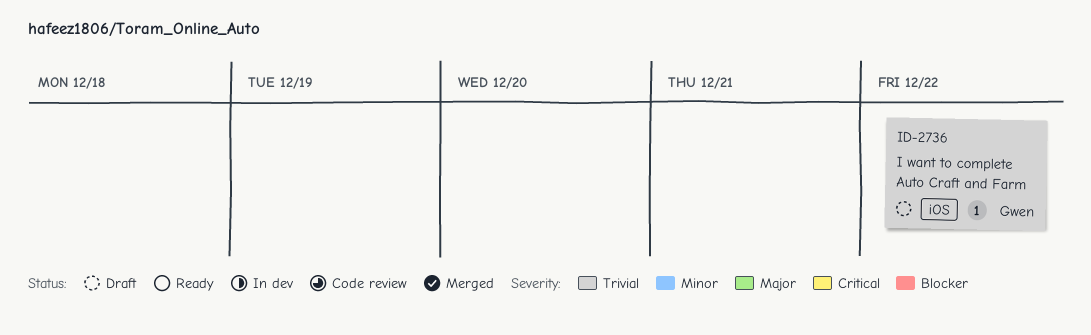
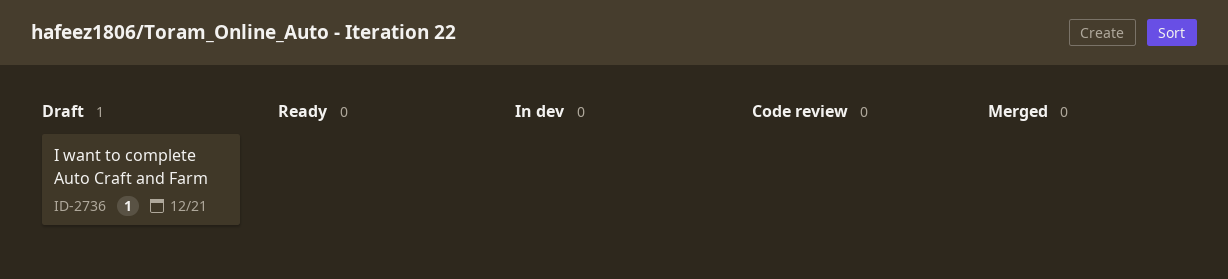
ID-2736, due: Dec 22 -> Dec 21

